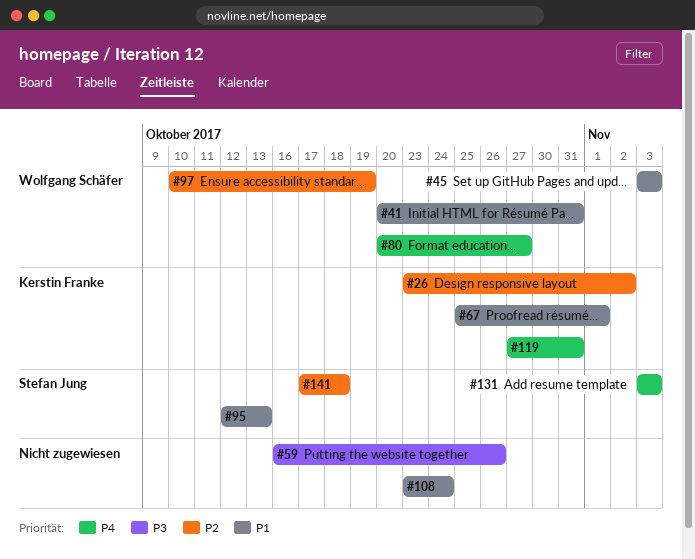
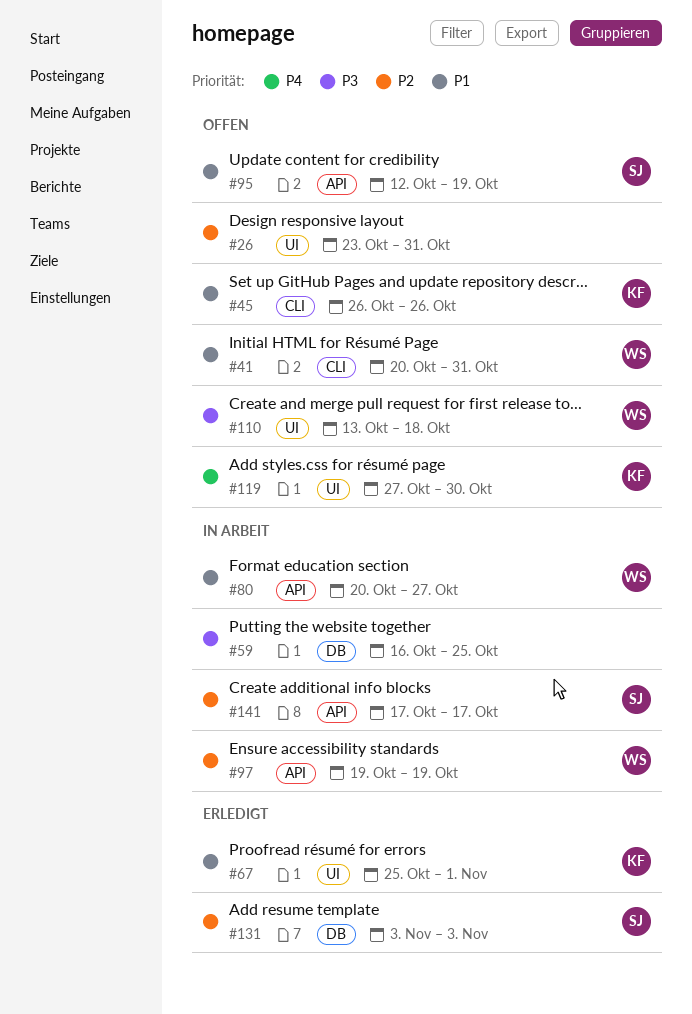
#26, owner: Kerstin Franke -> none
#26, due: Nov 2 -> Oct 31
#45, owner: Wolfgang Schäfer -> Kerstin Franke
#45, start: Nov 3 -> Oct 26
#45, due: Nov 3 -> Oct 26
#59, due: Oct 26 -> Oct 25
#80, priority: P4 -> P1
#95, due: Oct 13 -> Oct 19
#97, start: Oct 10 -> Oct 19
#108: present -> none
#110: none -> present
#119, due: Oct 31 -> Oct 30
#131, priority: P4 -> P2
#141, due: Oct 18 -> Oct 17

